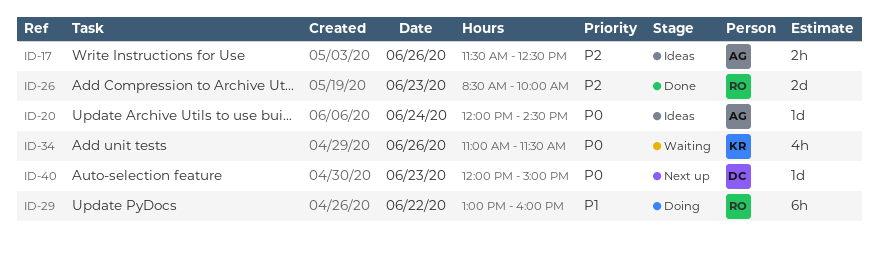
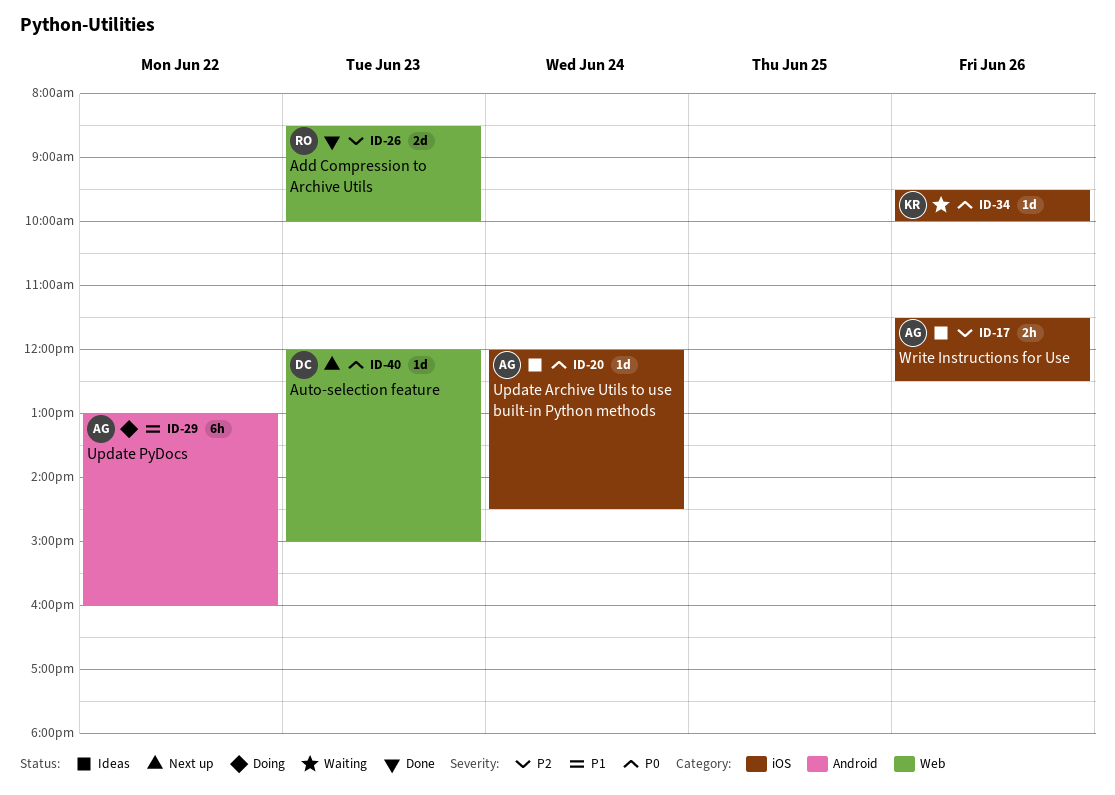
ID-29, owner: RO -> AG
ID-34, estimate: 4h -> 1d
ID-34, begins: 11:00 -> 09:30
ID-34, ends: 11:30 -> 10:00

